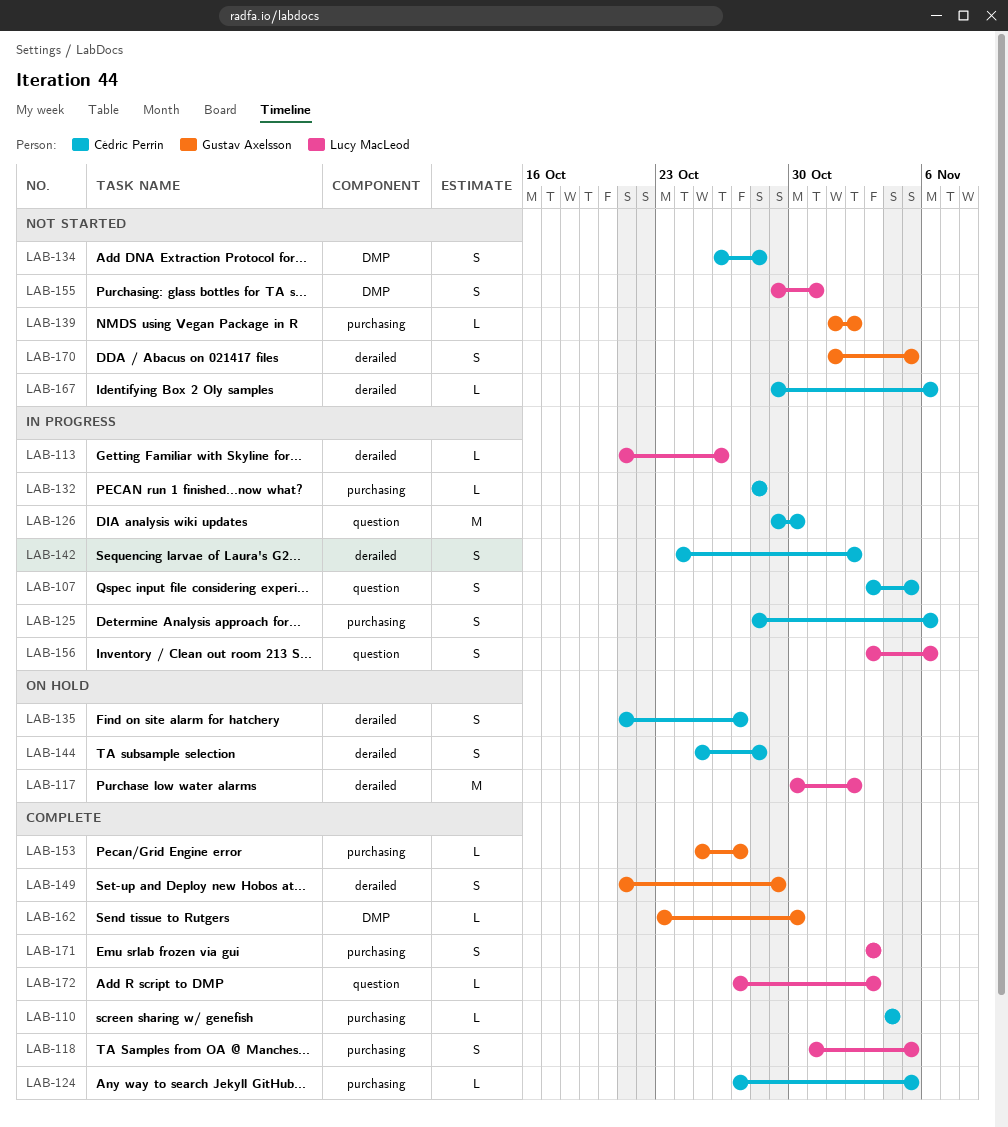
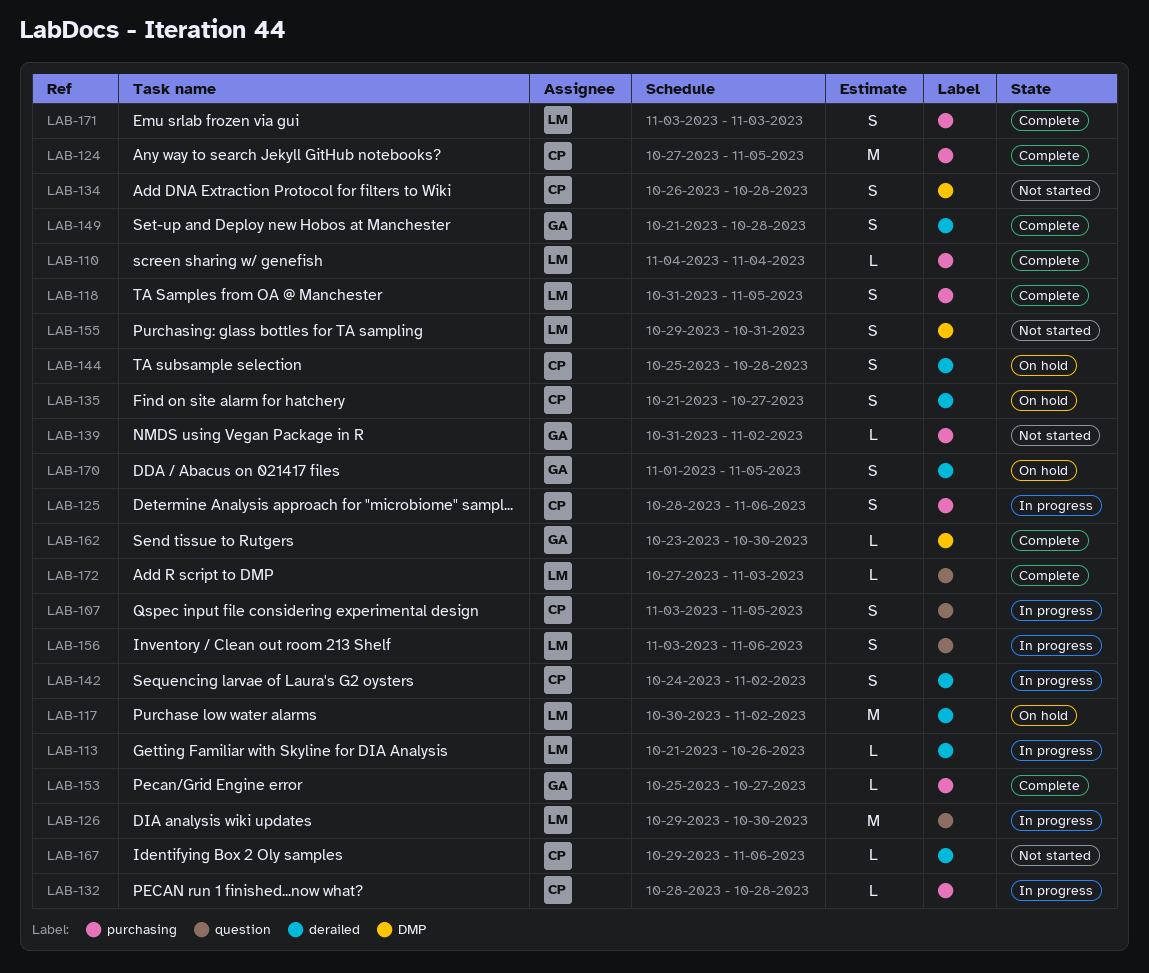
LAB-110, owner: Cédric Perrin -> Lucy MacLeod
LAB-124, estimate: L -> M
LAB-126, owner: Cédric Perrin -> Lucy MacLeod
LAB-139, start: Nov 1 -> Oct 31
LAB-149, due: Oct 29 -> Oct 28
LAB-170, status: Not started -> On hold

